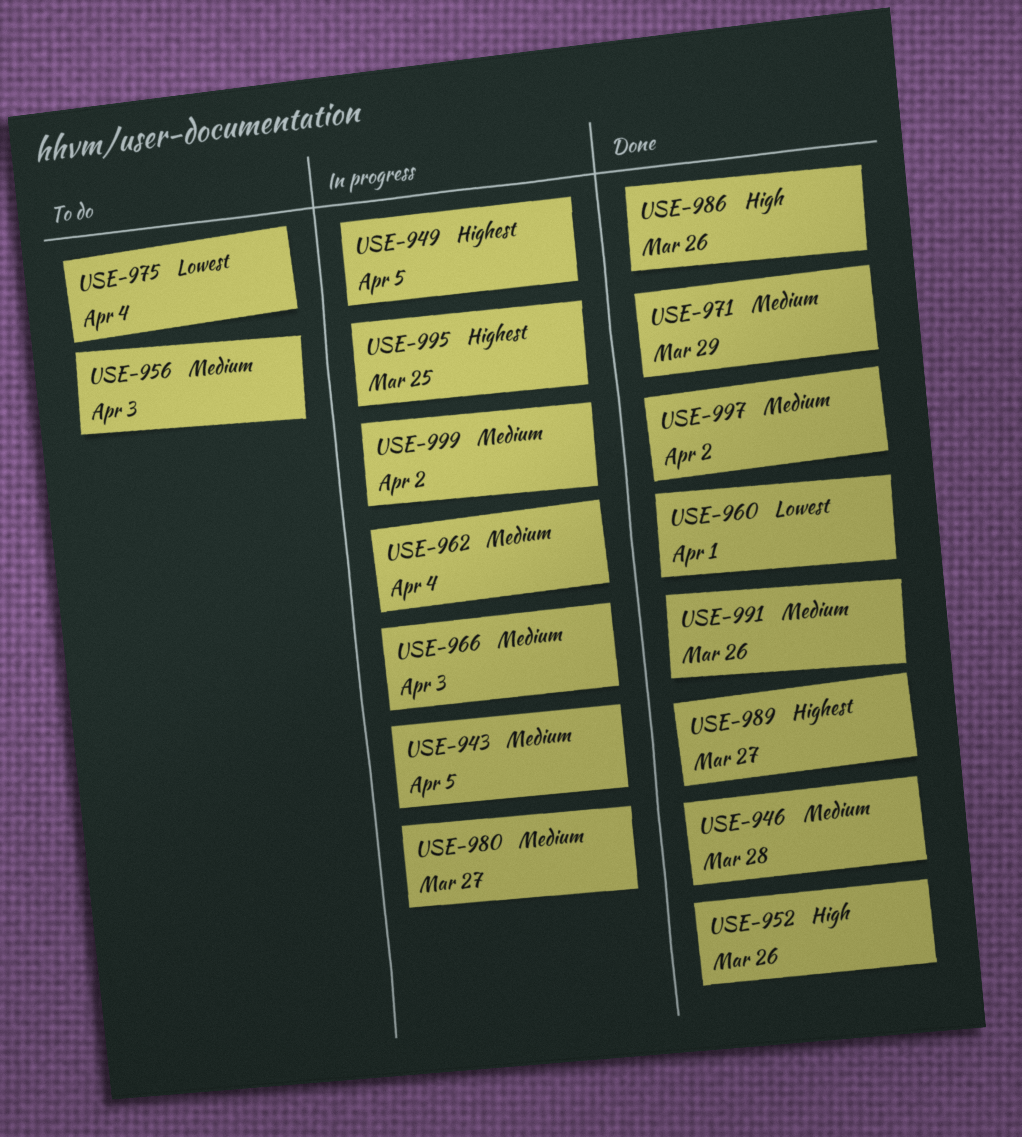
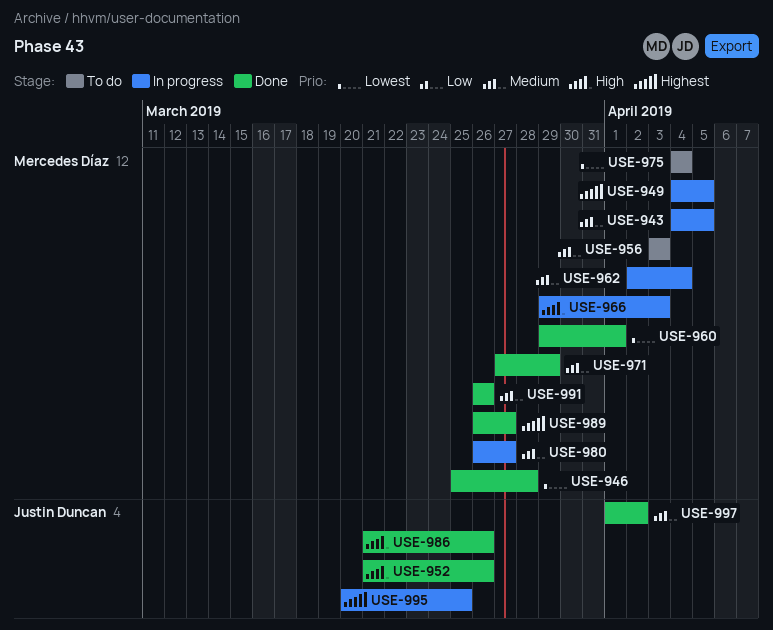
USE-946, priority: Medium -> Lowest
USE-966, priority: Medium -> High
USE-999: present -> none

